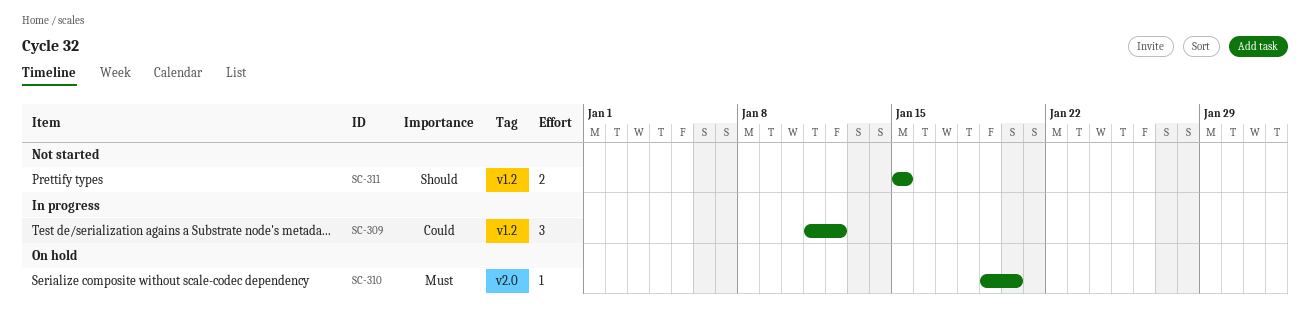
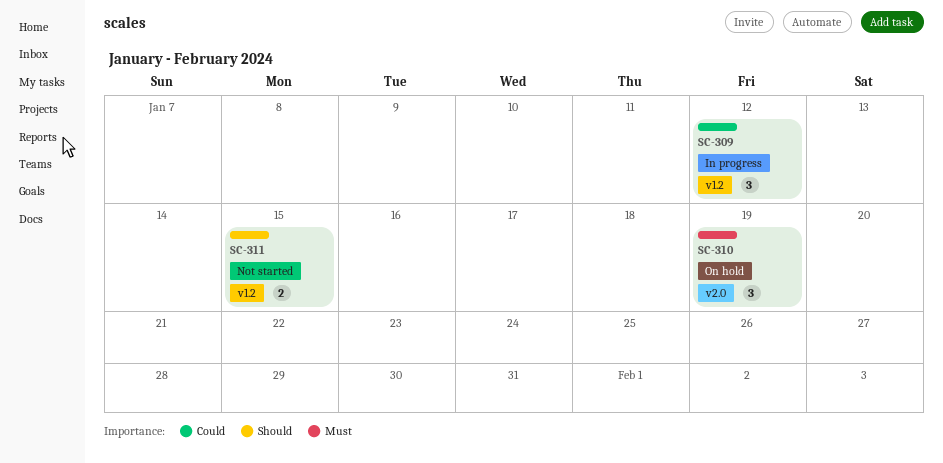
SC-310, estimate: 1 -> 3
SC-310, due: Jan 20 -> Jan 19

